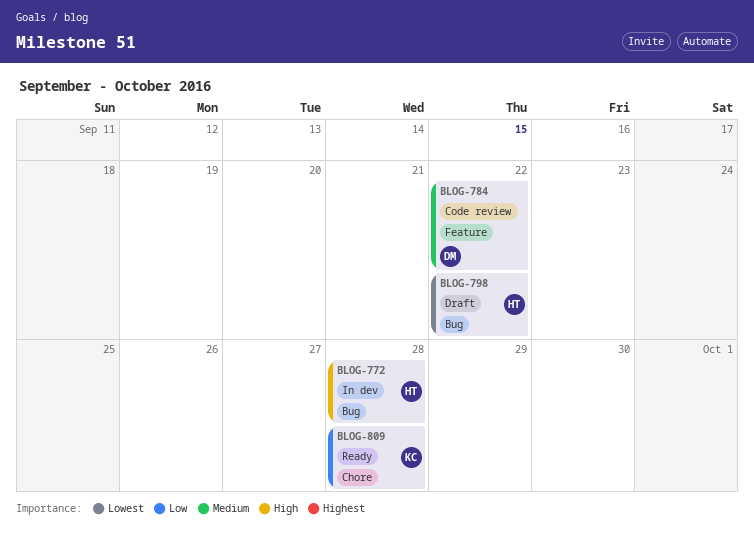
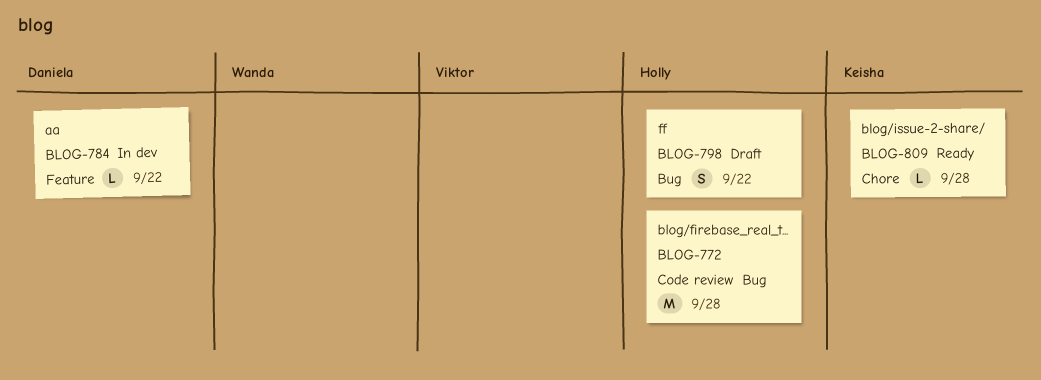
BLOG-772, status: In dev -> Code review
BLOG-784, status: Code review -> In dev

